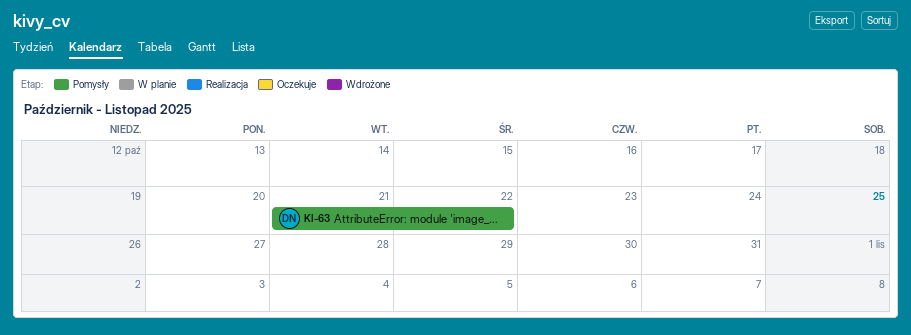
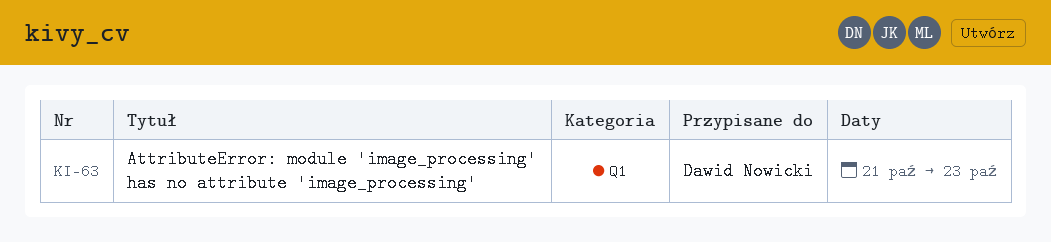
KI-63, due: Oct 22 -> Oct 23

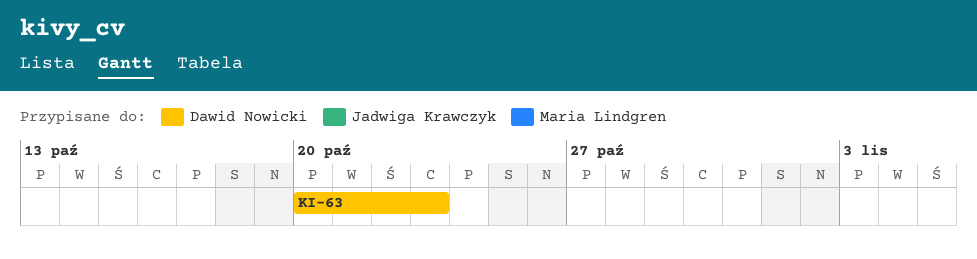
KI-63, start: Oct 21 -> Oct 20

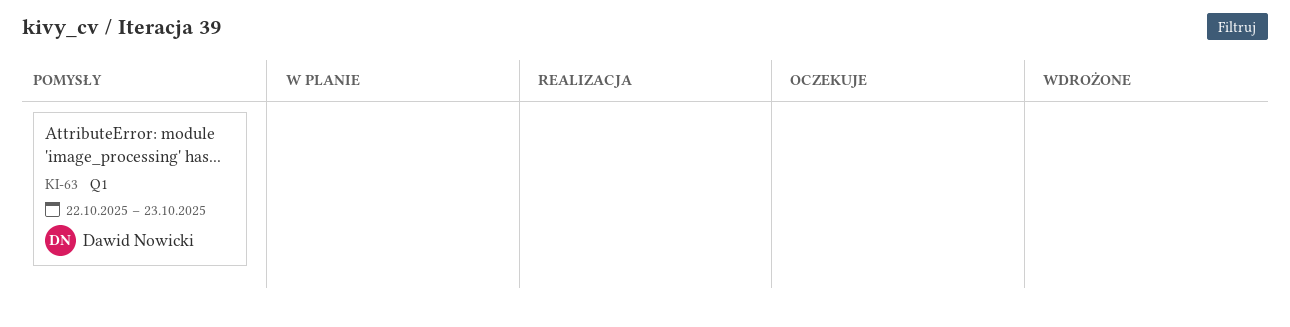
KI-63, start: Oct 20 -> Oct 22

